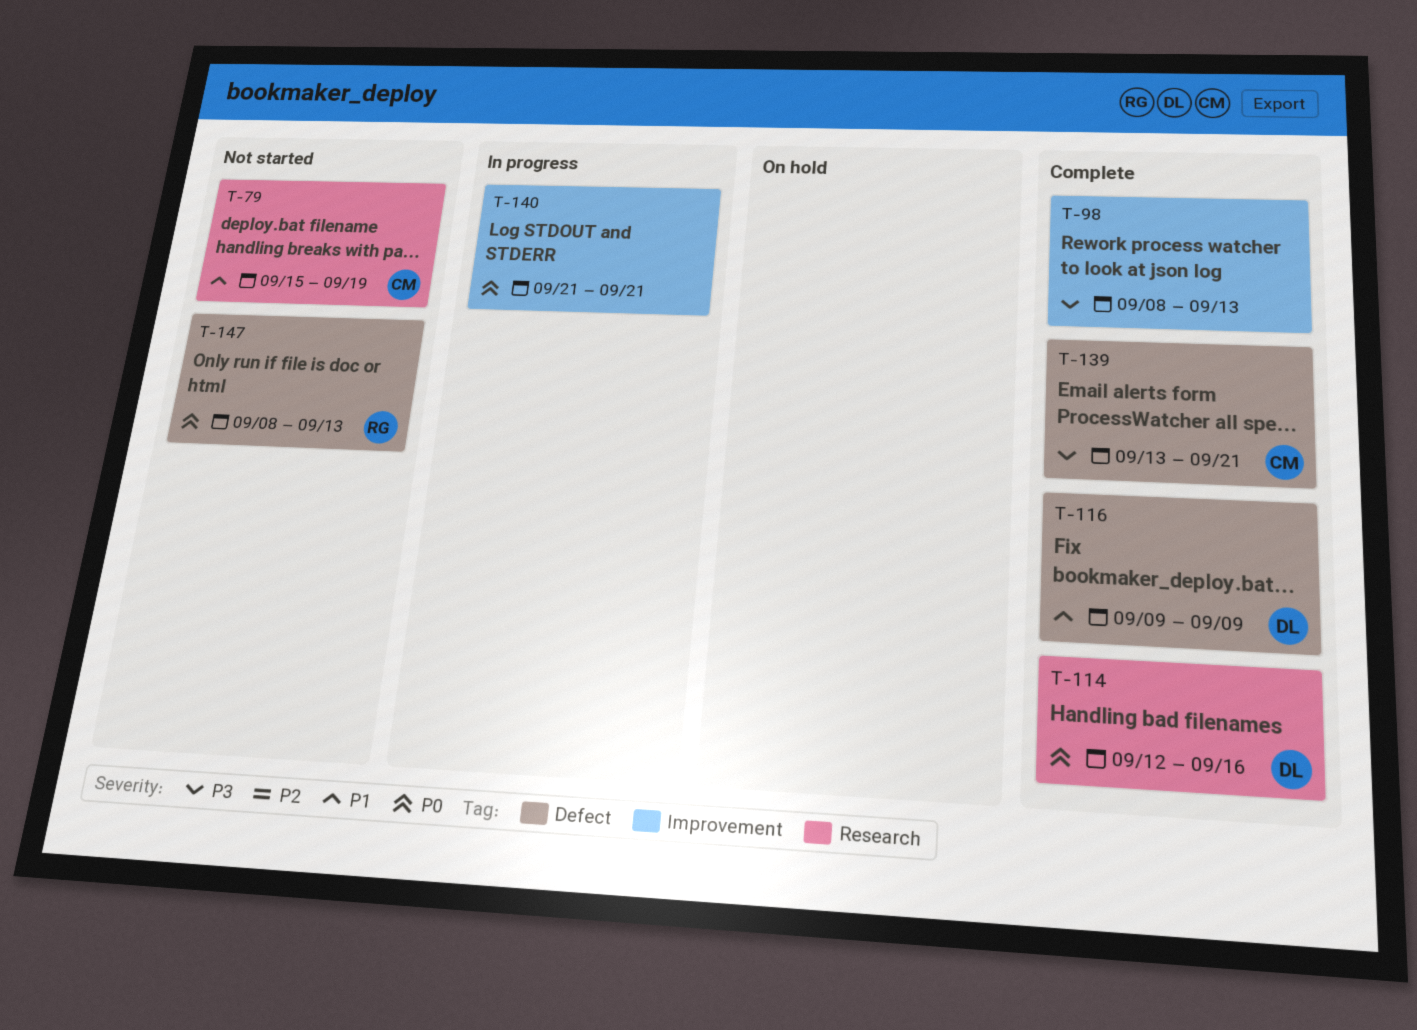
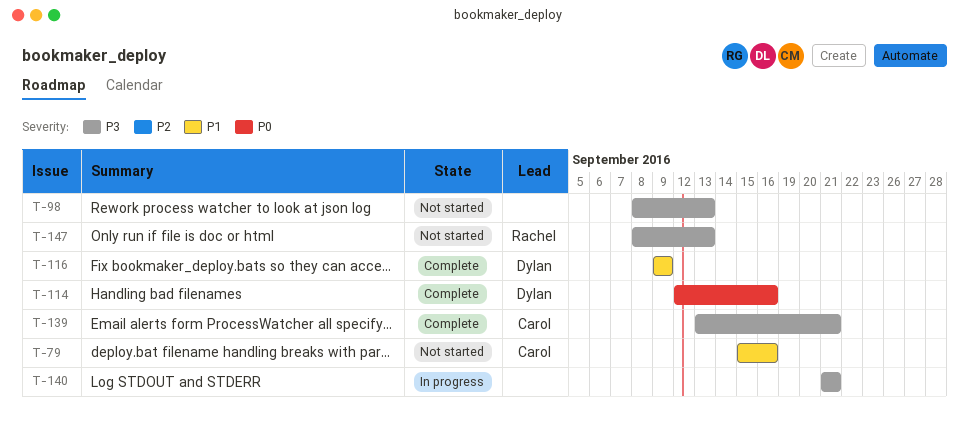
T-79, due: Sep 19 -> Sep 16
T-98, status: Complete -> Not started
T-140, priority: P0 -> P3
T-147, priority: P0 -> P3

